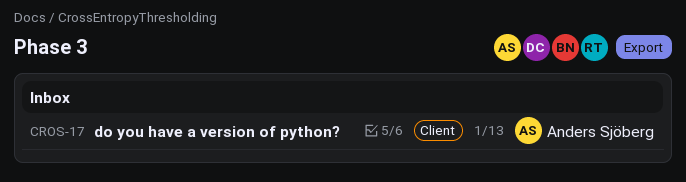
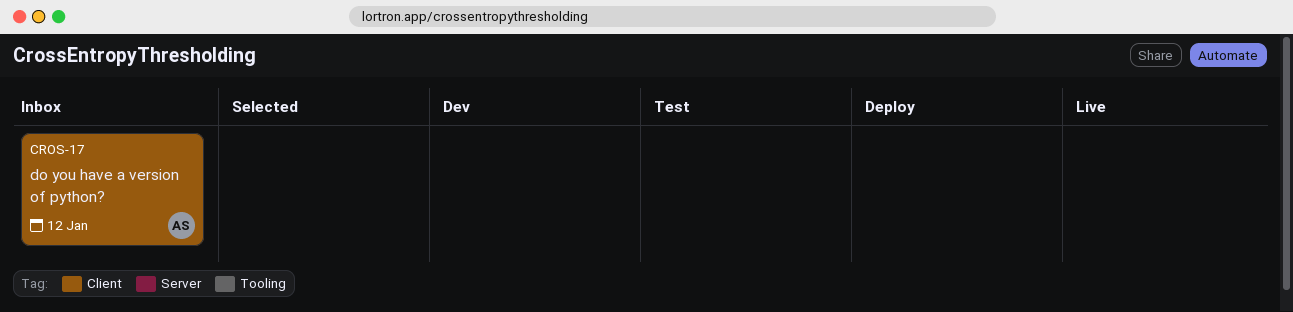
CROS-17, due: Jan 13 -> Jan 12

